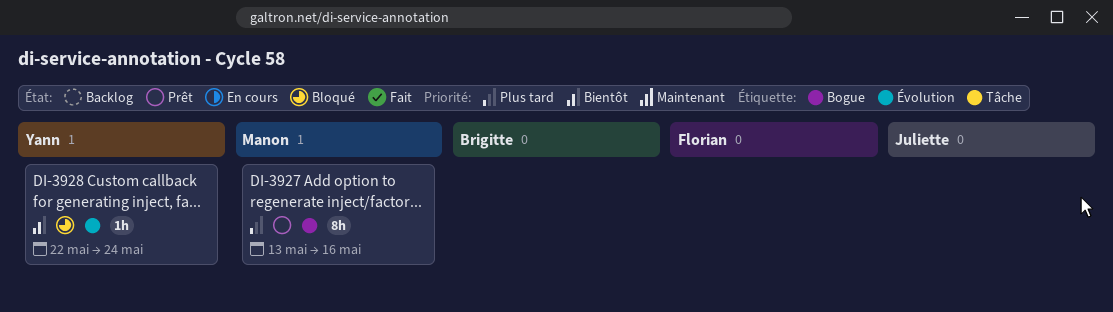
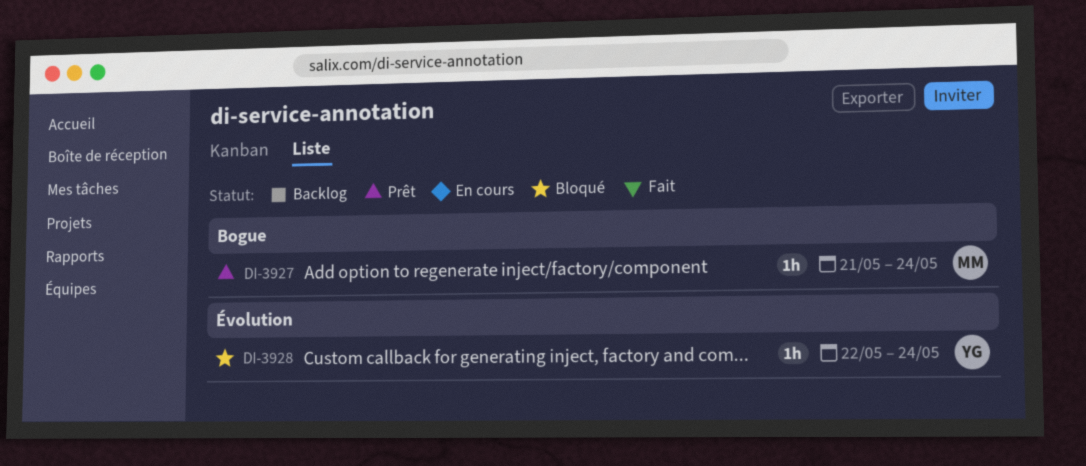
DI-3927, estimate: 8h -> 1h
DI-3927, start: May 13 -> May 21
DI-3927, due: May 16 -> May 24

